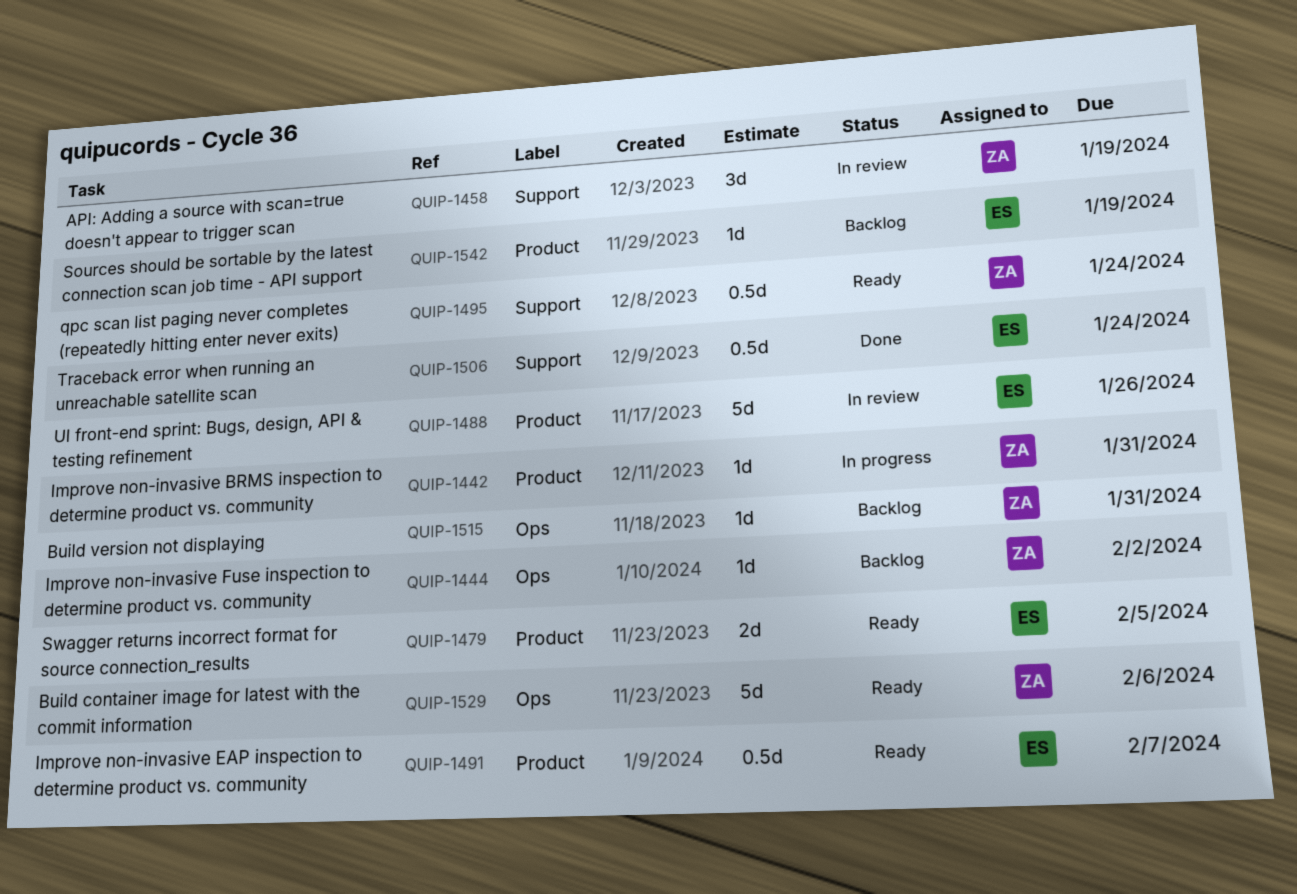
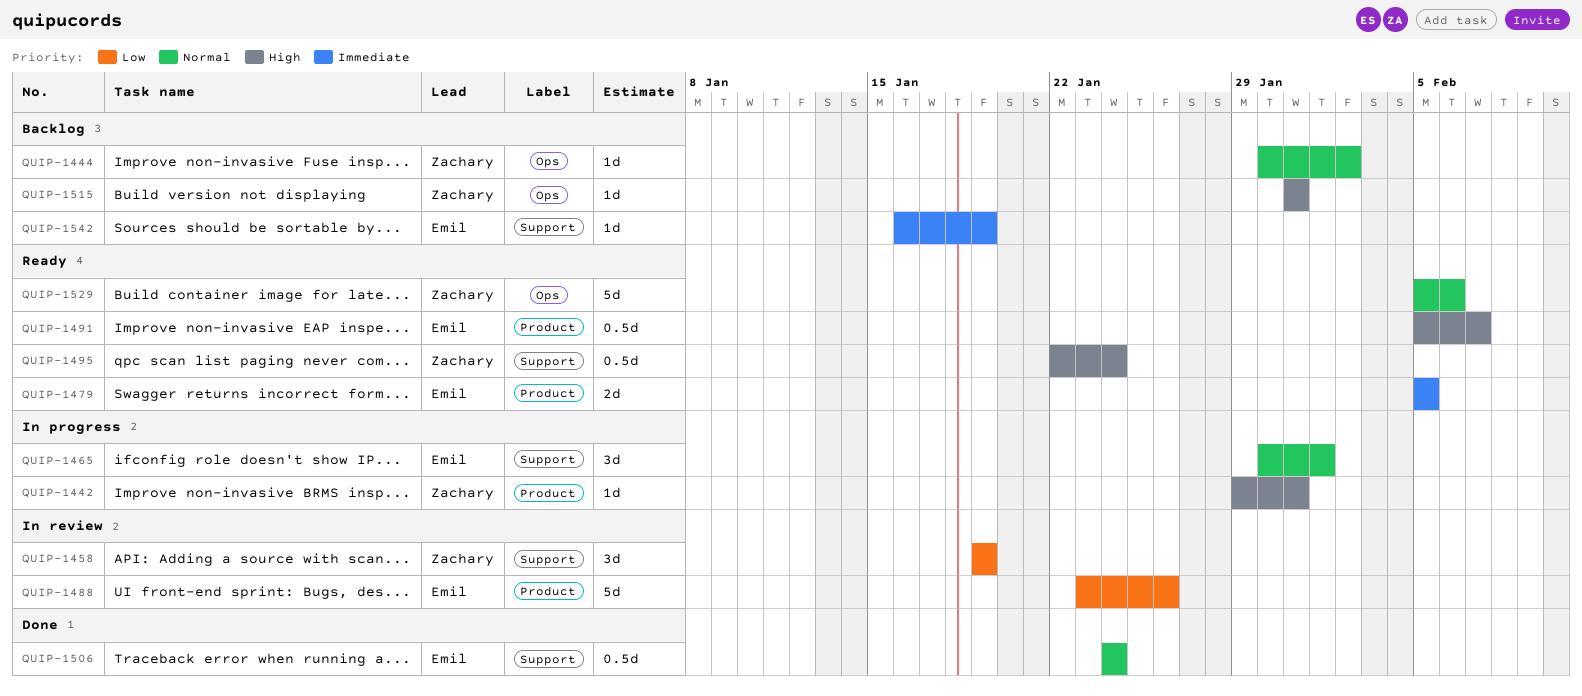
QUIP-1465: none -> present
QUIP-1542, label: Product -> Support

